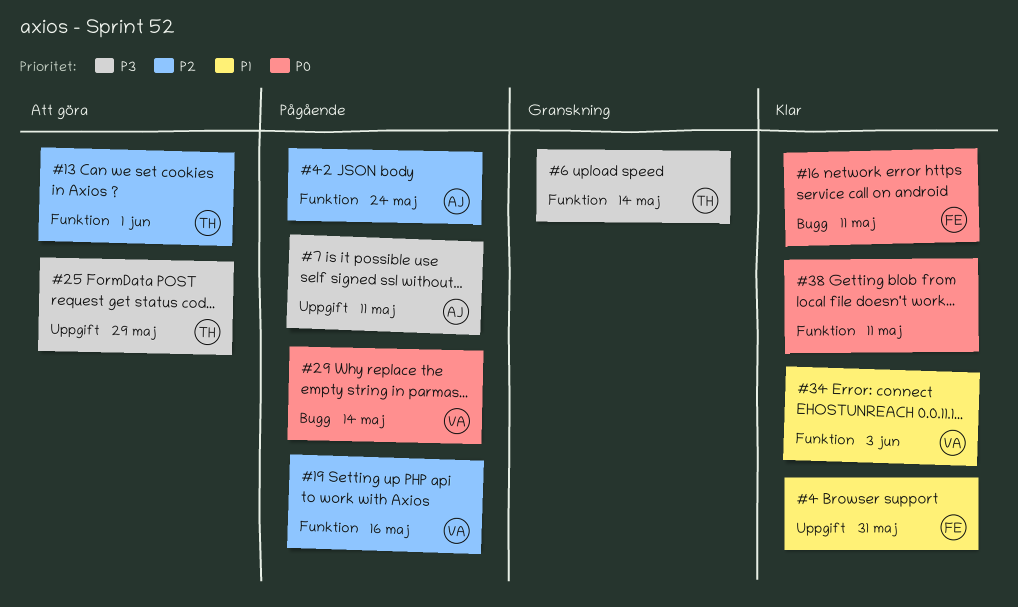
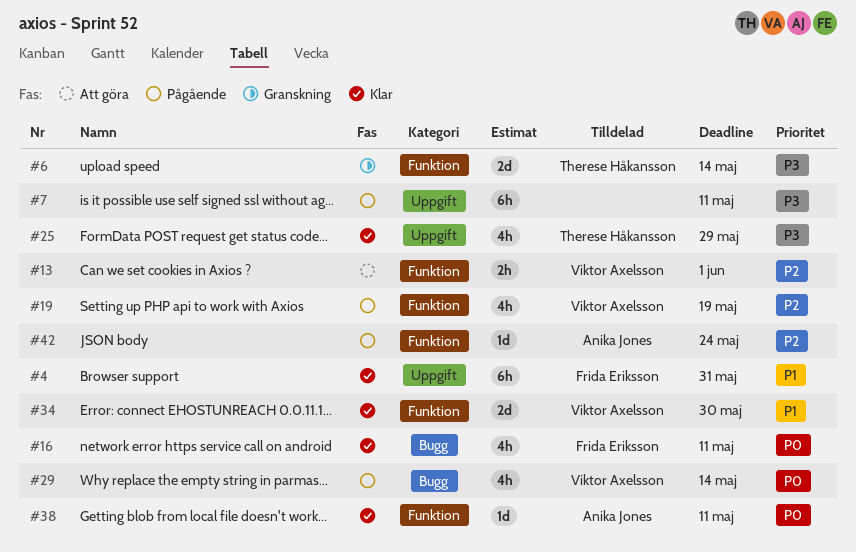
#7, owner: Anika Jones -> none
#13, owner: Therese Håkansson -> Viktor Axelsson
#19, due: May 16 -> May 19
#25, status: Att göra -> Klar
#34, due: Jun 3 -> May 30
#38, owner: none -> Anika Jones

